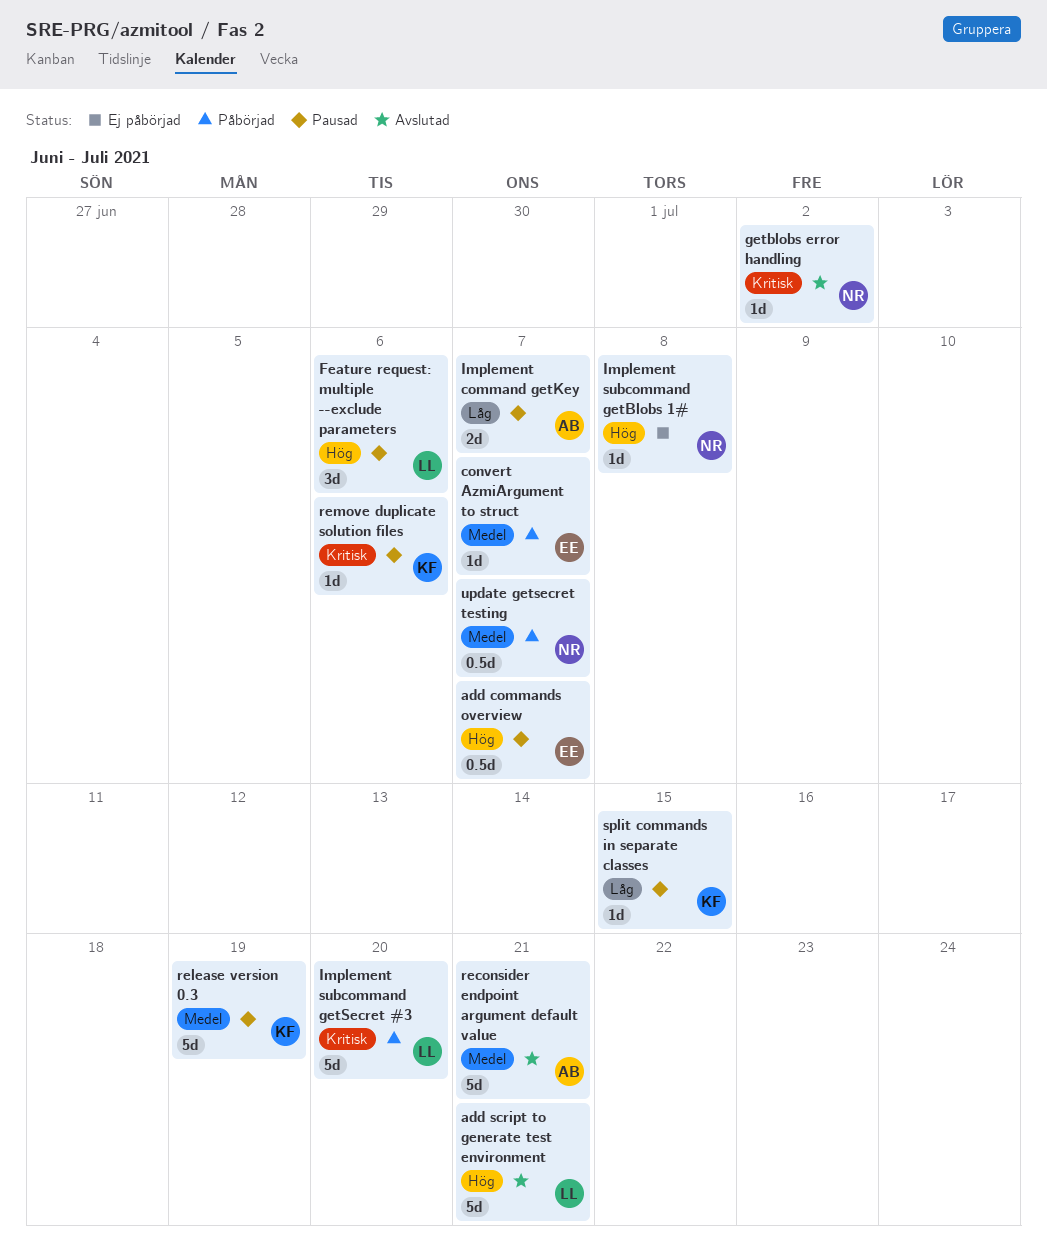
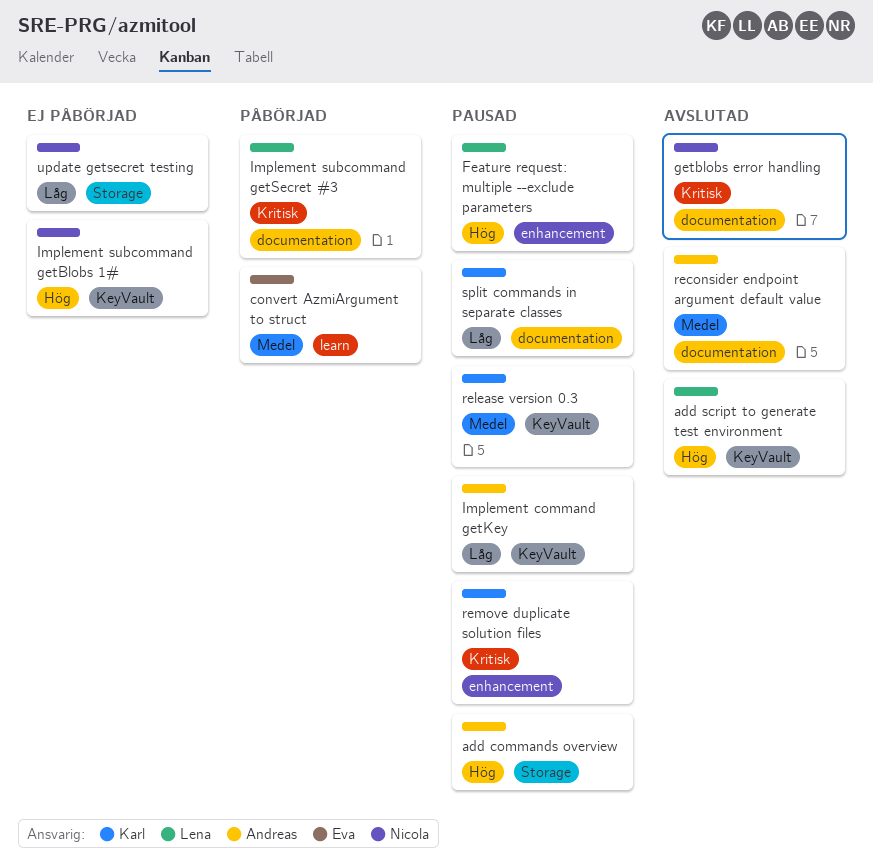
add commands overview, owner: Eva -> Andreas
update getsecret testing, status: Påbörjad -> Ej påbörjad
update getsecret testing, priority: Medel -> Låg

